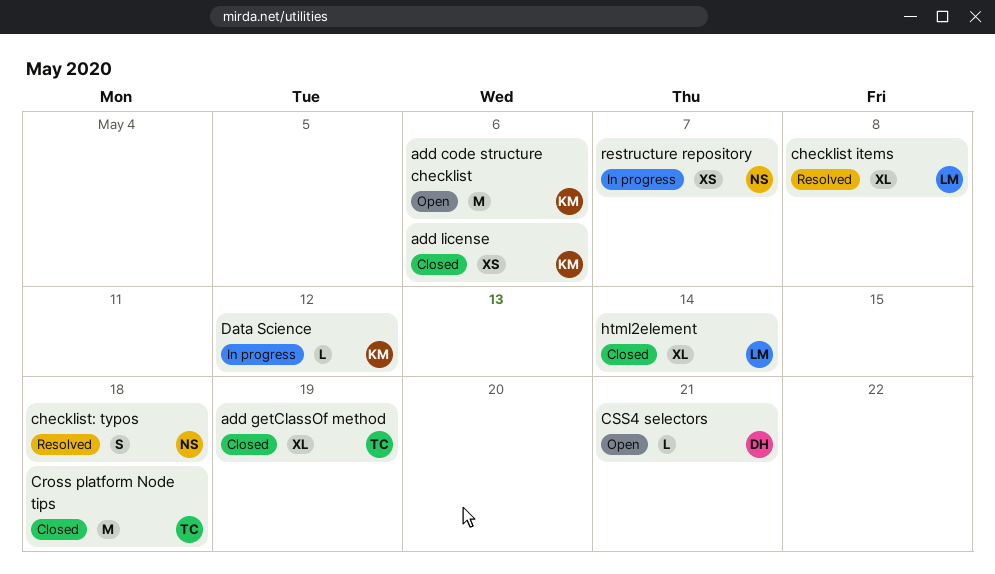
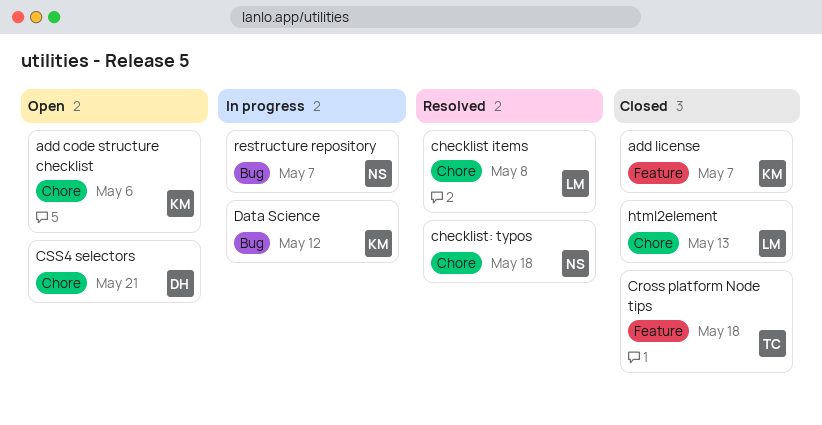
add getClassOf method: present -> none
add license, due: May 6 -> May 7
html2element, due: May 14 -> May 13

